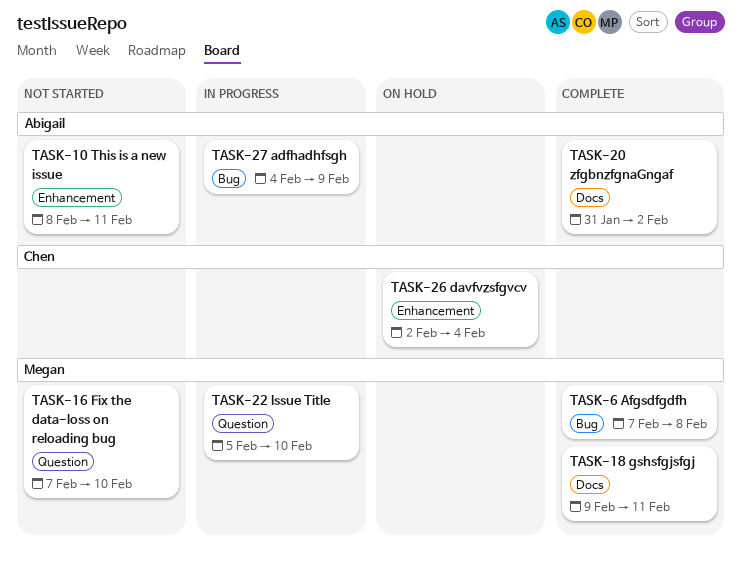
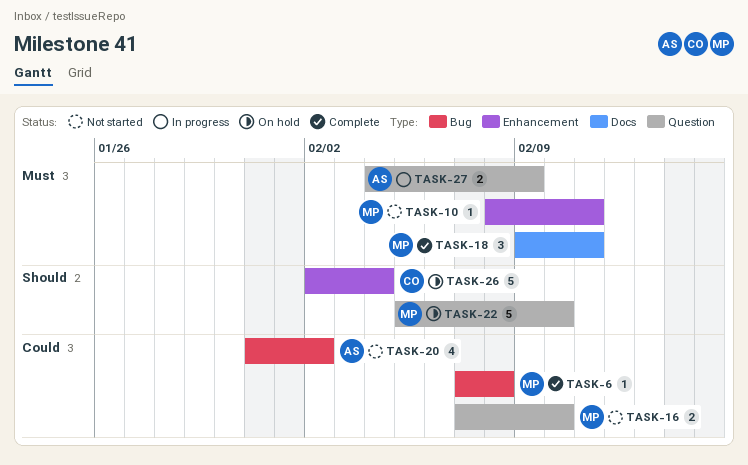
TASK-10, owner: Abigail -> Megan
TASK-20, status: Complete -> Not started
TASK-20, label: Docs -> Bug
TASK-22, status: In progress -> On hold
TASK-27, label: Bug -> Question

